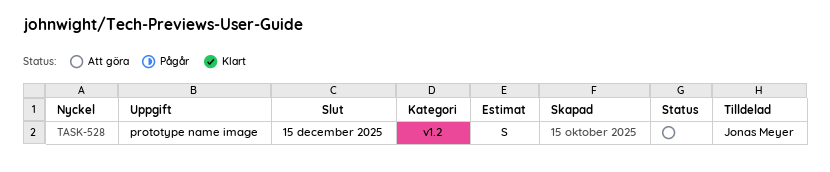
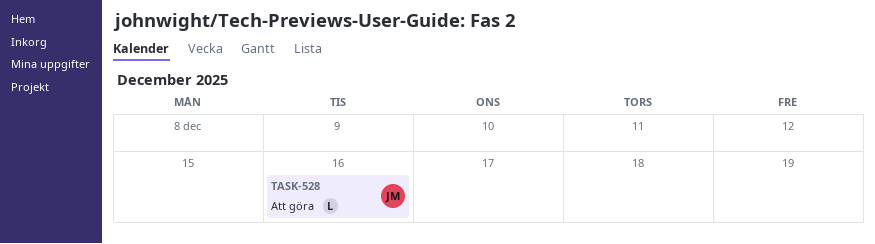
TASK-528, estimate: S -> L
TASK-528, due: Dec 15 -> Dec 16

